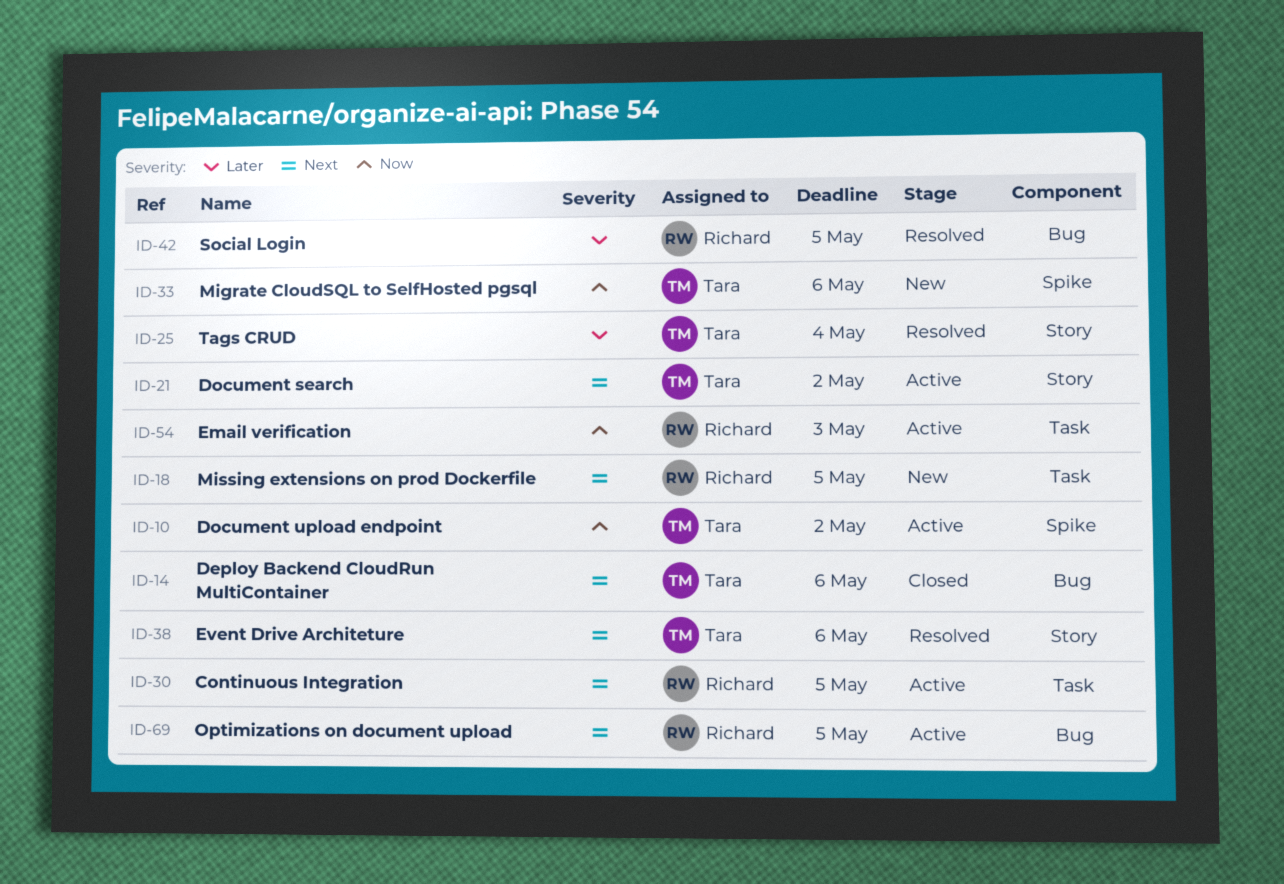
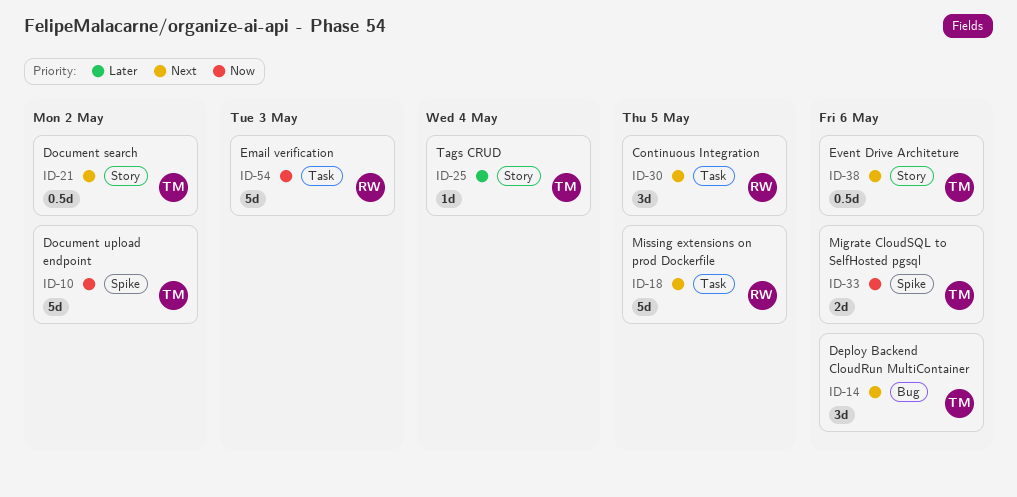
ID-42: present -> none
ID-69: present -> none

